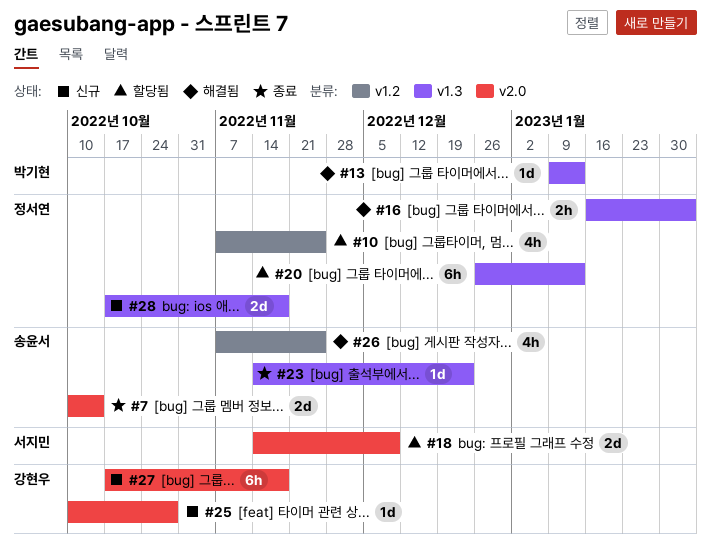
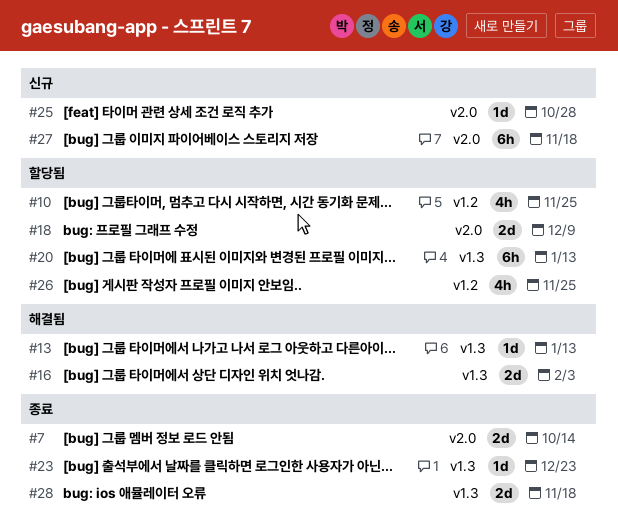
#16, estimate: 2h -> 2d
#26, status: 해결됨 -> 할당됨
#28, status: 신규 -> 종료

